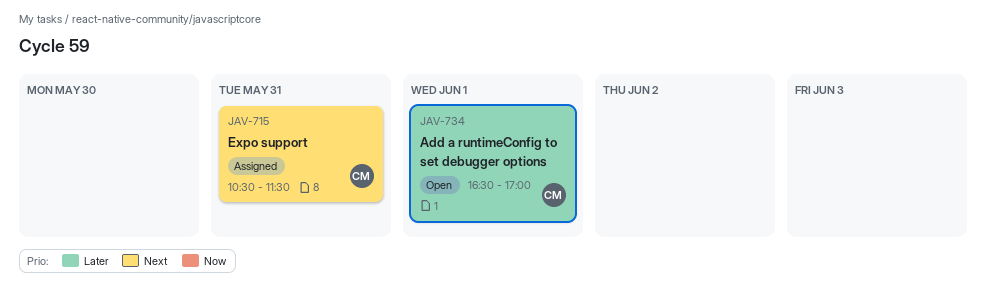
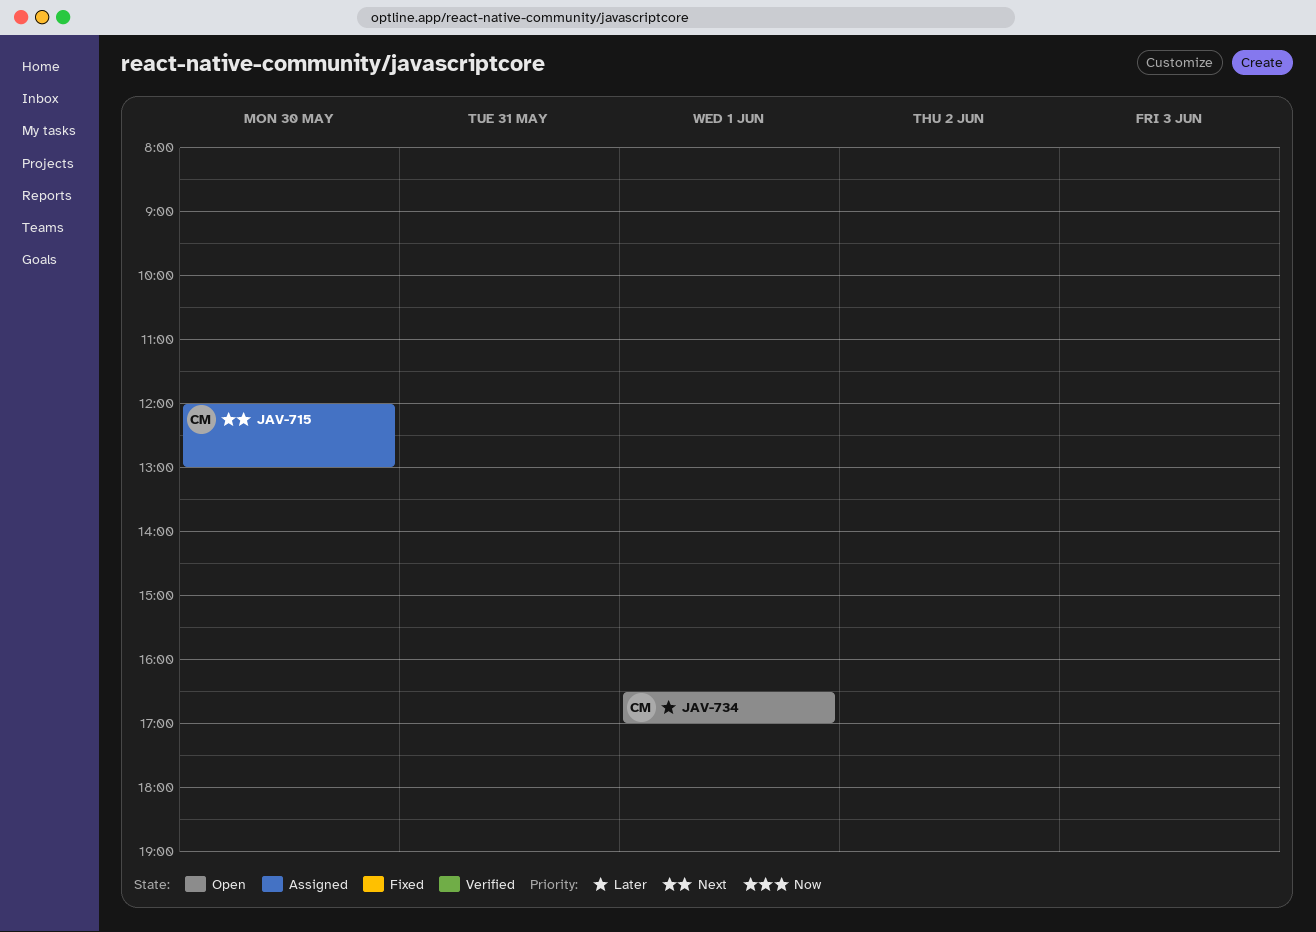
JAV-715, day: May 31 -> May 30
JAV-715, begins: 10:30 -> 12:00
JAV-715, ends: 11:30 -> 13:00

